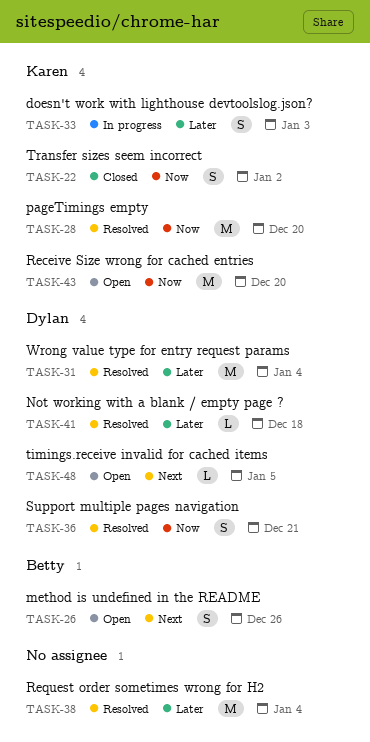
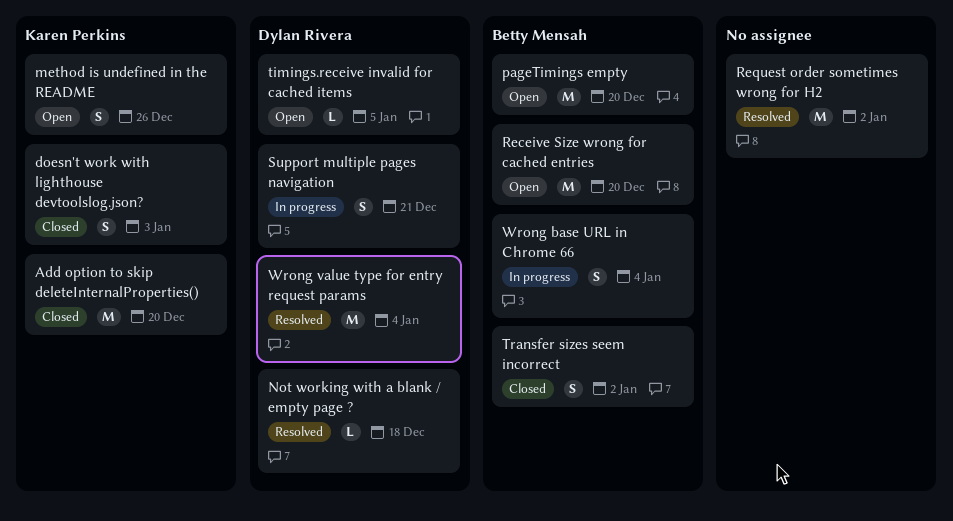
Add option to skip deleteInternalProperties(): none -> present
doesn't work with lighthouse devtoolslog.json?, status: In progress -> Closed
method is undefined in the README, owner: Betty Mensah -> Karen Perkins
pageTimings empty, status: Resolved -> Open
pageTimings empty, owner: Karen Perkins -> Betty Mensah
Receive Size wrong for cached entries, owner: Karen Perkins -> Betty Mensah
Request order sometimes wrong for H2, due: Jan 4 -> Jan 2
Support multiple pages navigation, status: Resolved -> In progress
Transfer sizes seem incorrect, owner: Karen Perkins -> Betty Mensah
Wrong base URL in Chrome 66: none -> present

